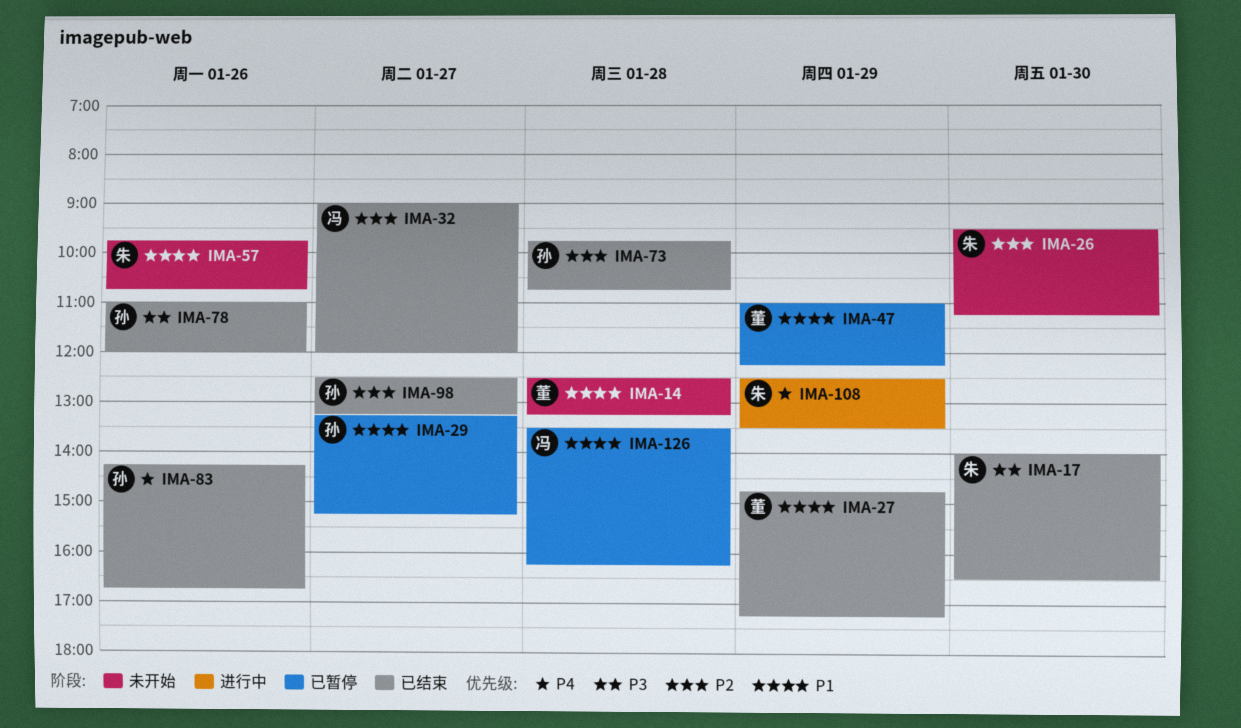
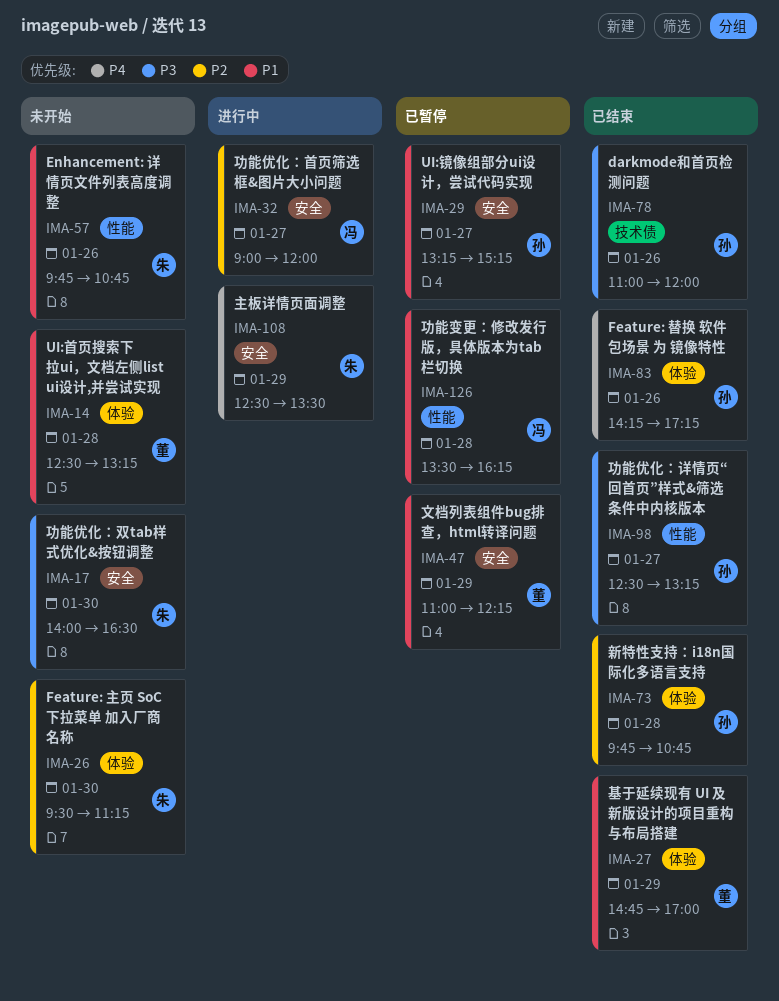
IMA-17, status: 已结束 -> 未开始
IMA-27, ends: 17:15 -> 17:00
IMA-32, status: 已结束 -> 进行中
IMA-83, ends: 16:45 -> 17:15
IMA-98, priority: P2 -> P3

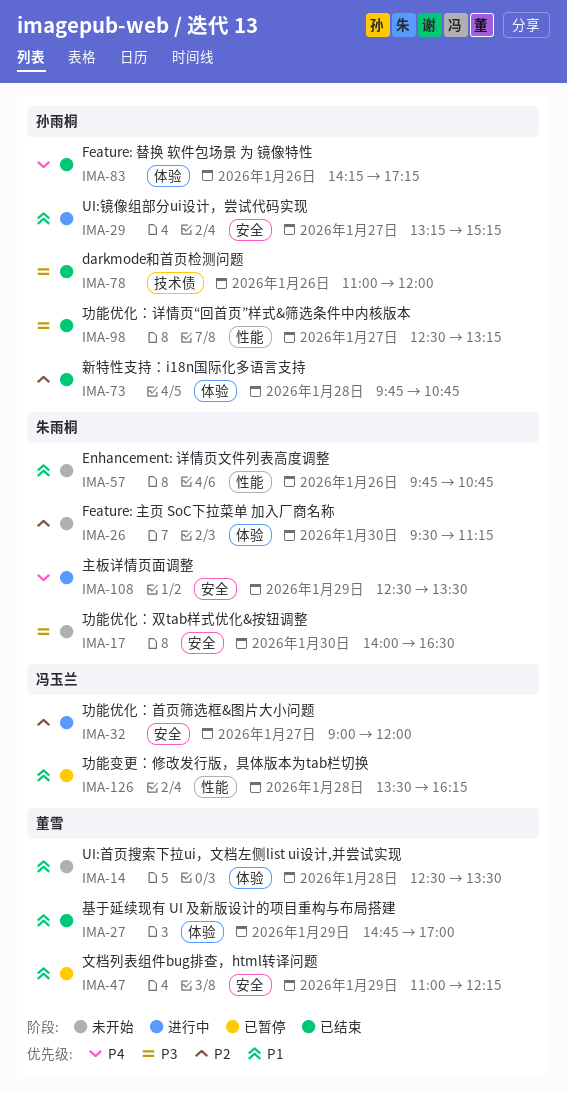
IMA-14, ends: 13:15 -> 13:30
IMA-29, status: 已暂停 -> 进行中

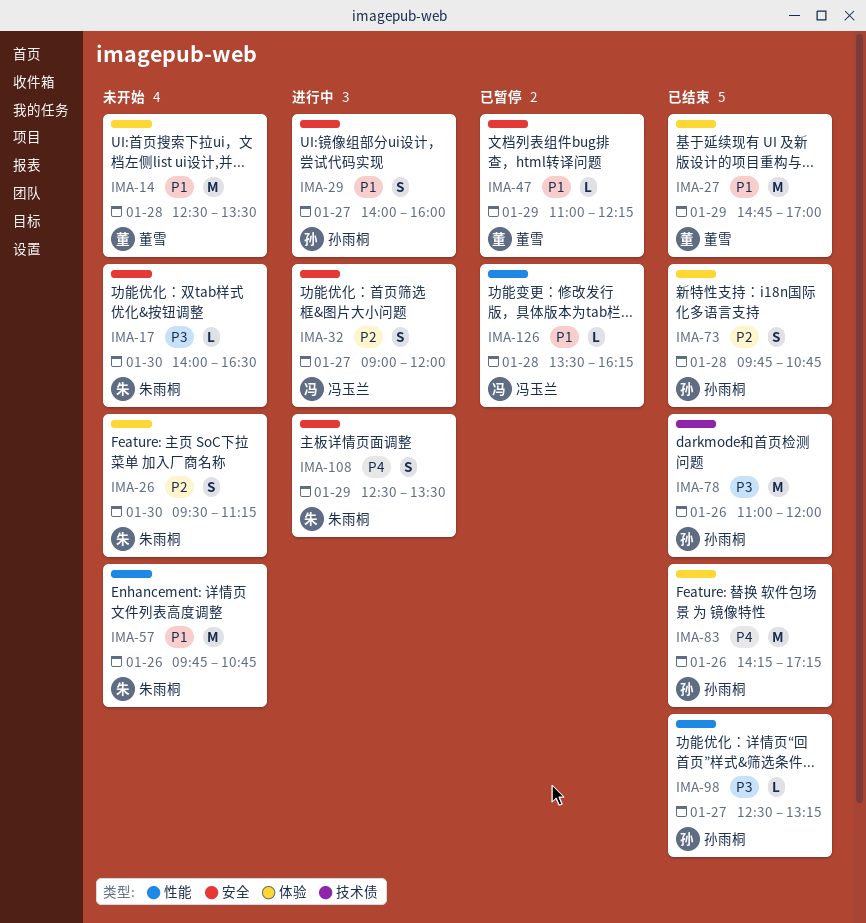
IMA-29, begins: 13:15 -> 14:00
IMA-29, ends: 15:15 -> 16:00

